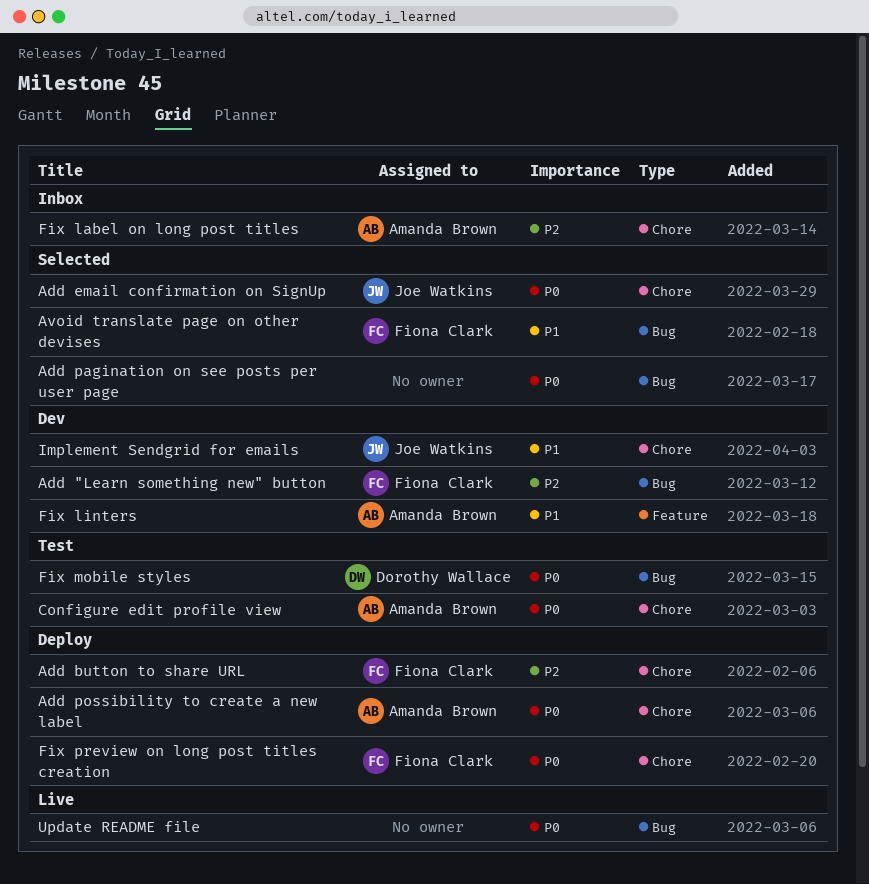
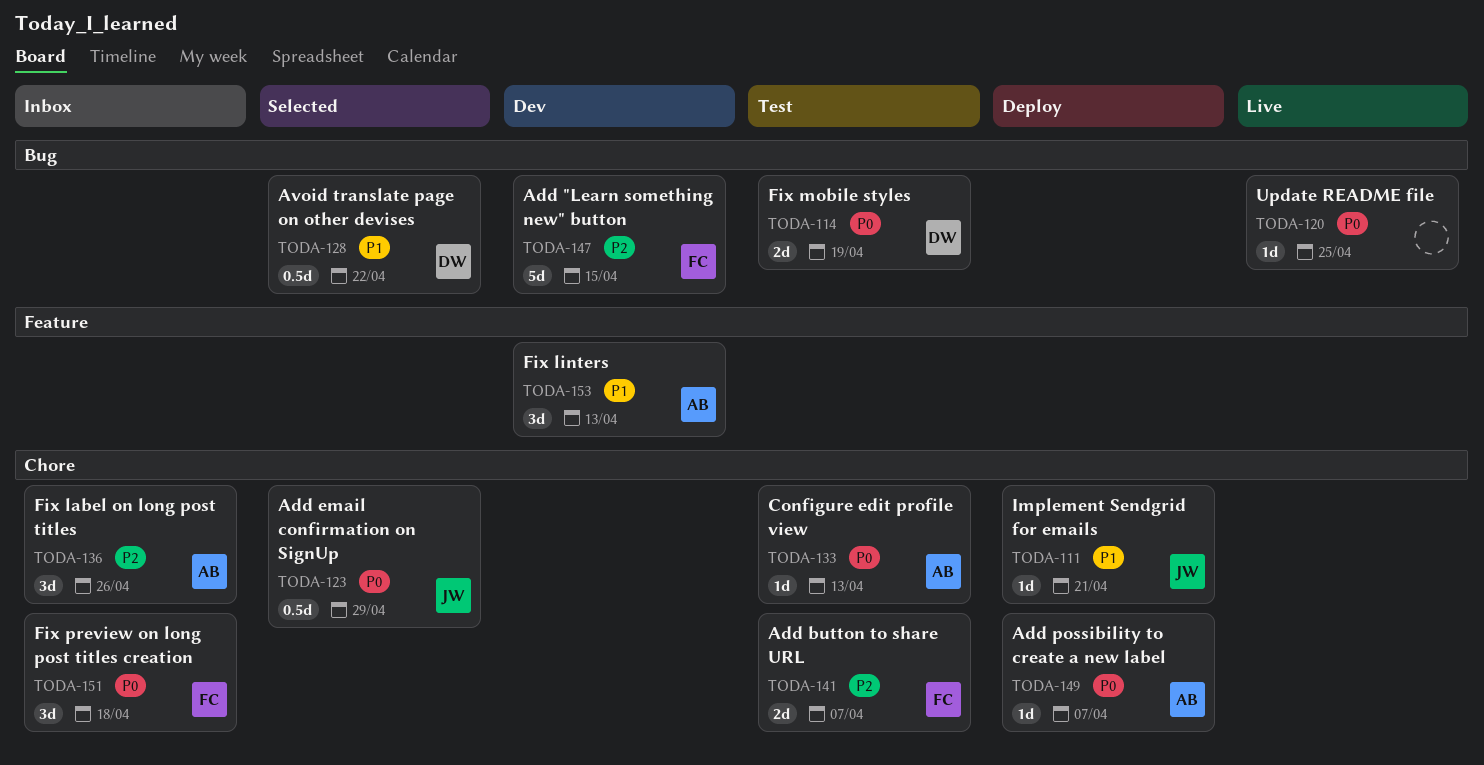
Add button to share URL, status: Deploy -> Test
Add pagination on see posts per user page: present -> none
Avoid translate page on other devises, owner: Fiona Clark -> Dorothy Wallace
Fix preview on long post titles creation, status: Deploy -> Inbox
Implement Sendgrid for emails, status: Dev -> Deploy

